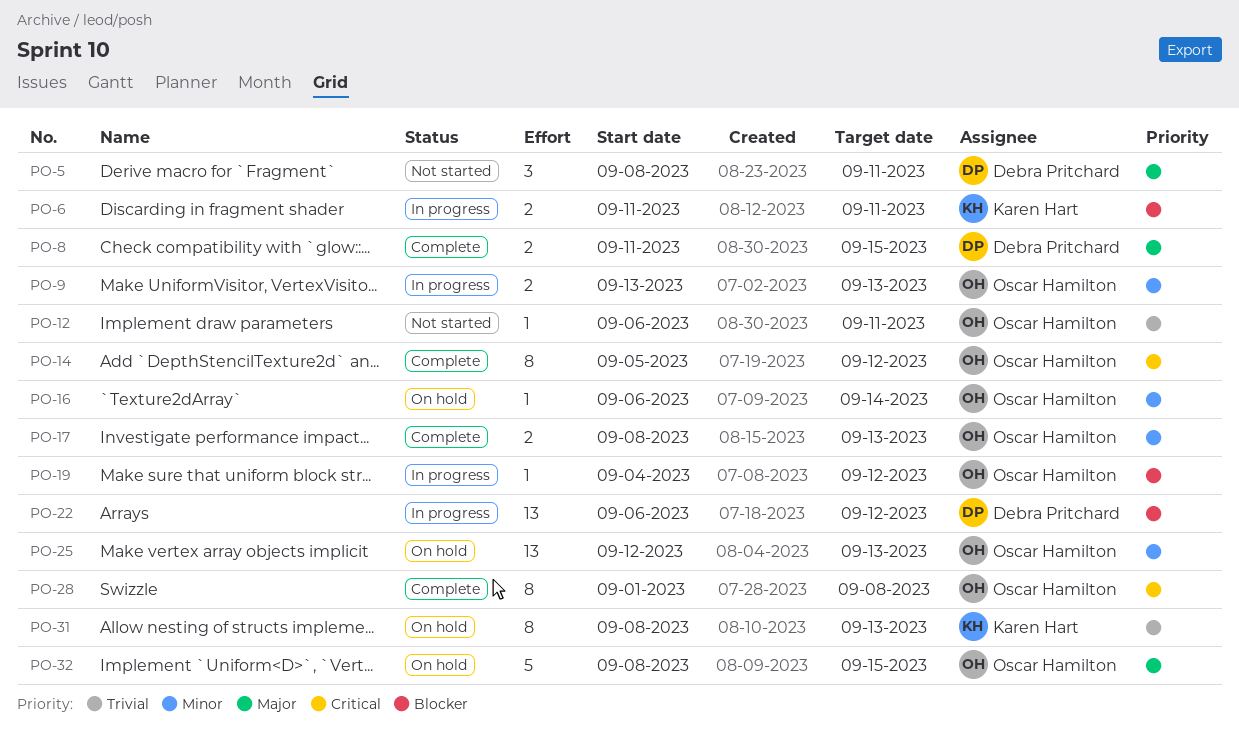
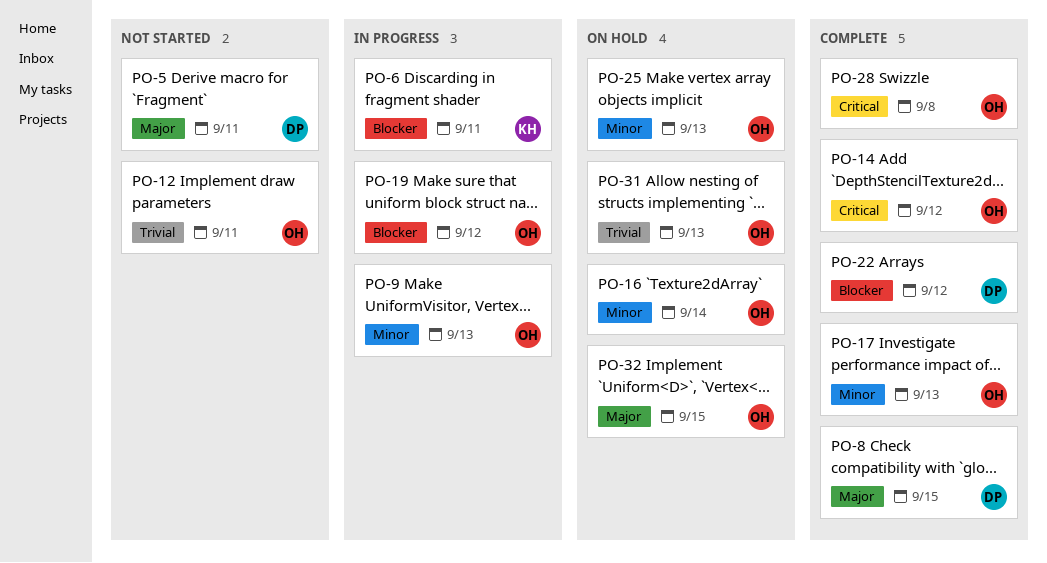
PO-22, status: In progress -> Complete
PO-31, owner: Karen Hart -> Oscar Hamilton

